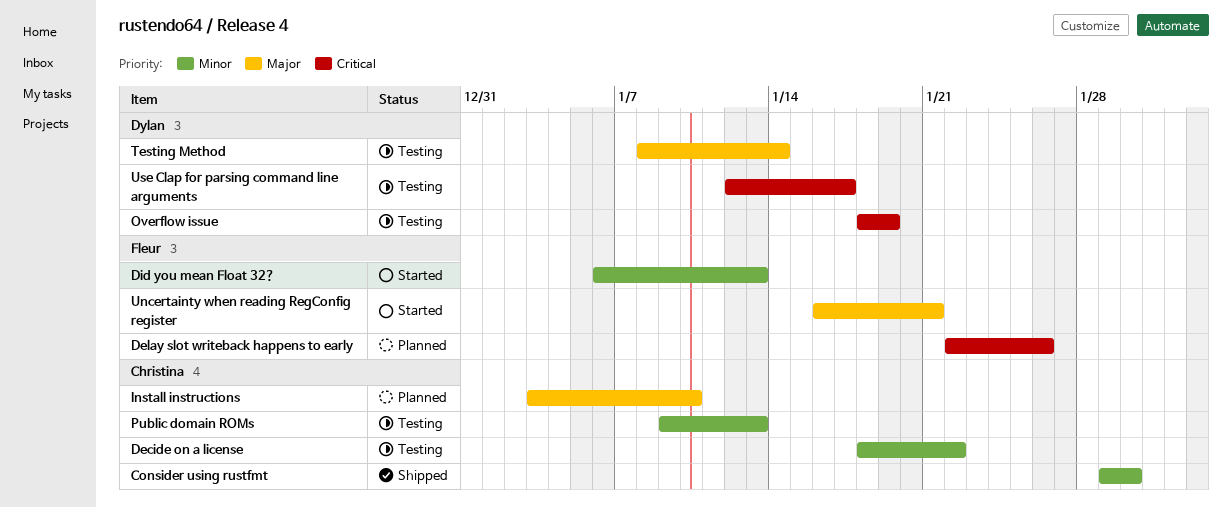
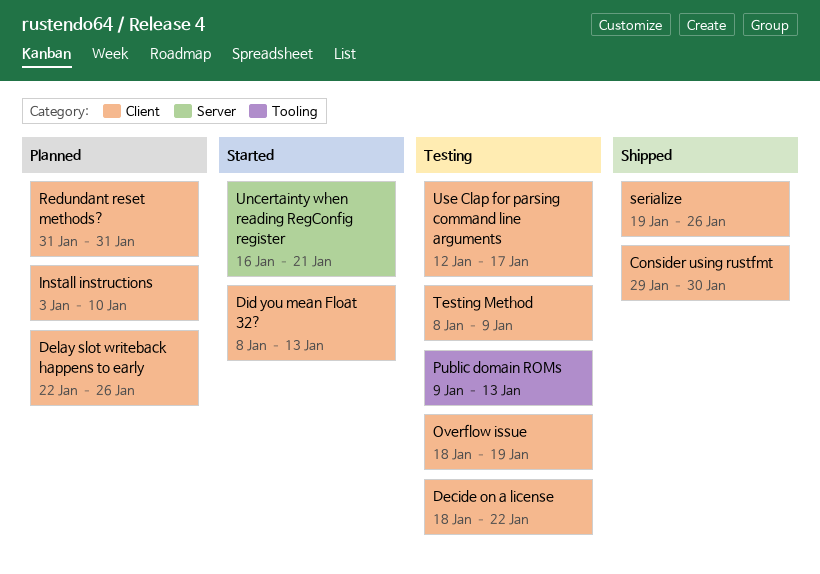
Did you mean Float 32?, start: Jan 6 -> Jan 8
Redundant reset methods?: none -> present
serialize: none -> present
Testing Method, due: Jan 14 -> Jan 9

